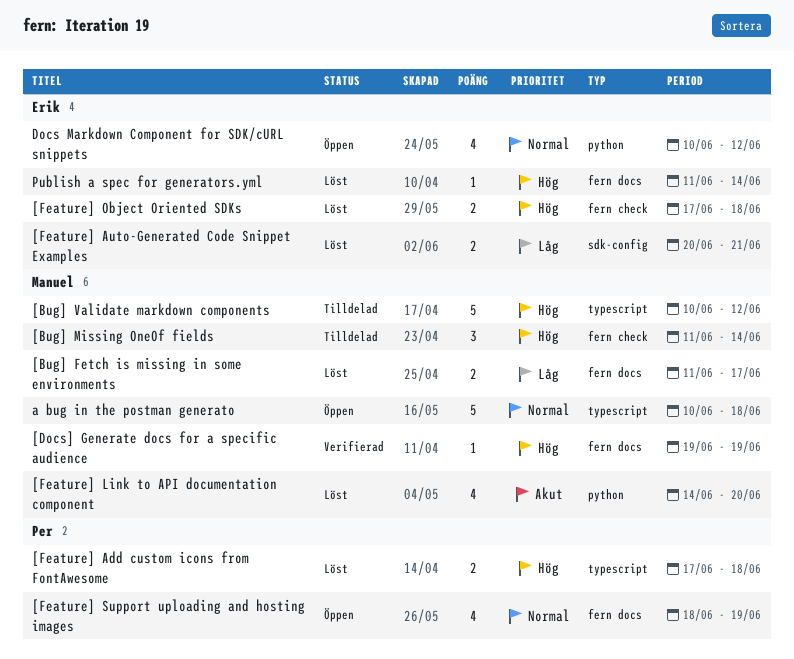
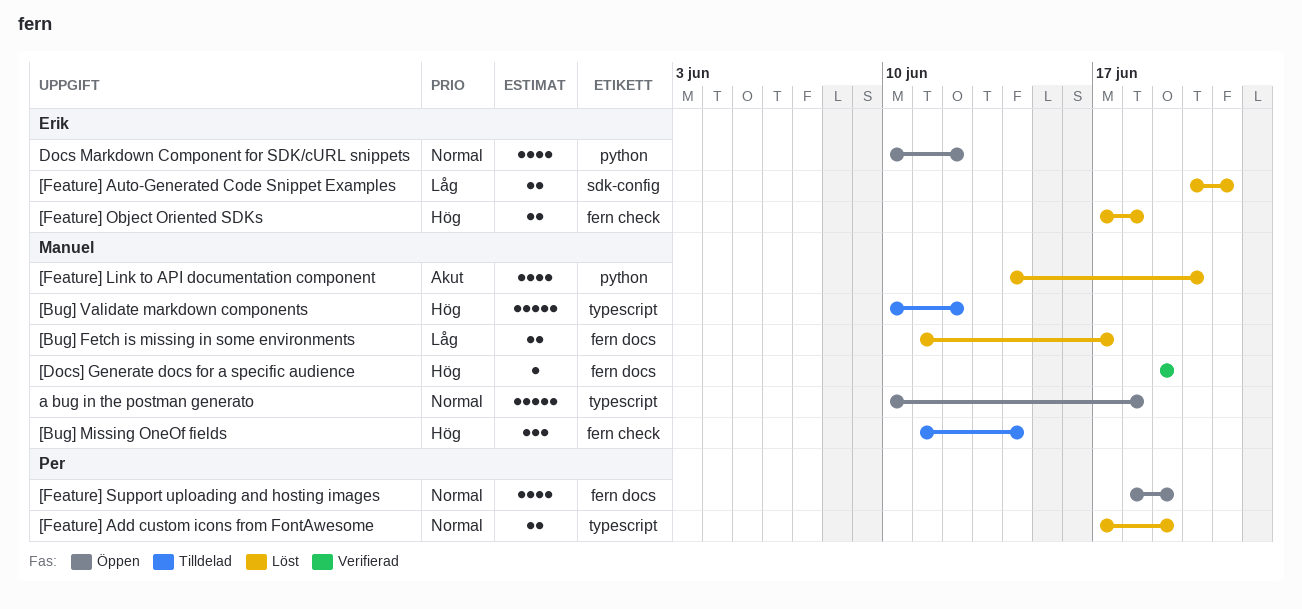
[Feature] Add custom icons from FontAwesome, priority: Hög -> Normal
[Feature] Add custom icons from FontAwesome, due: Jun 18 -> Jun 19
Publish a spec for generators.yml: present -> none

